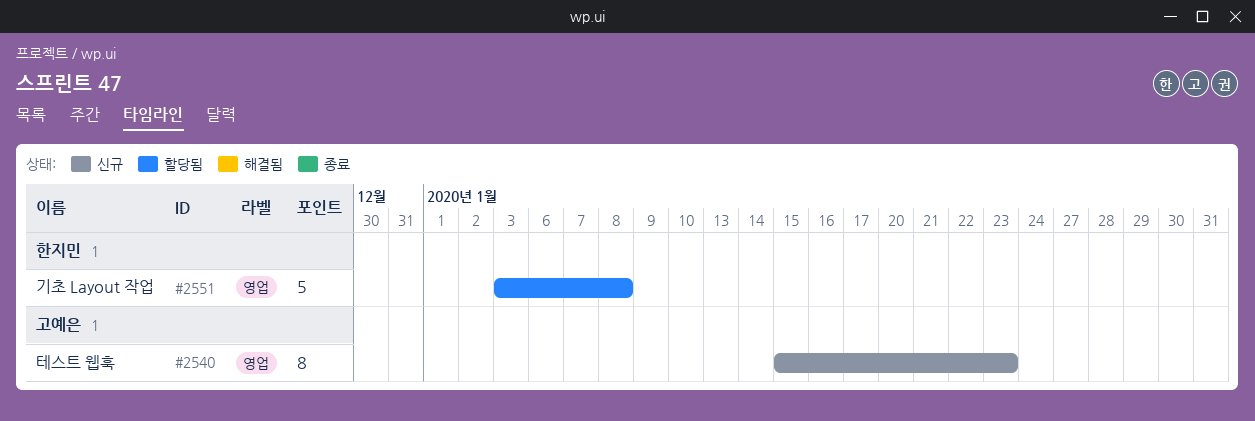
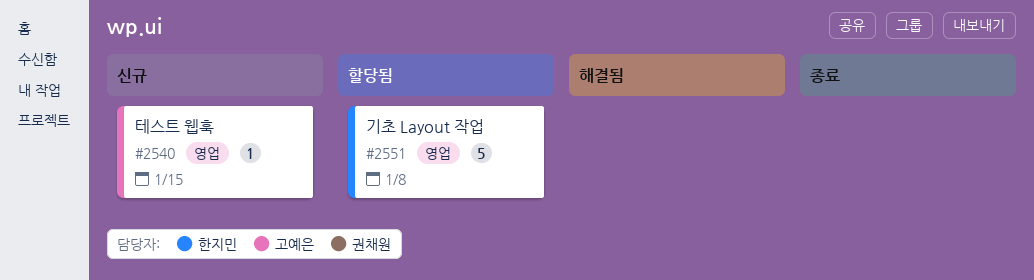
#2540, estimate: 8 -> 1
#2540, due: Jan 23 -> Jan 15

